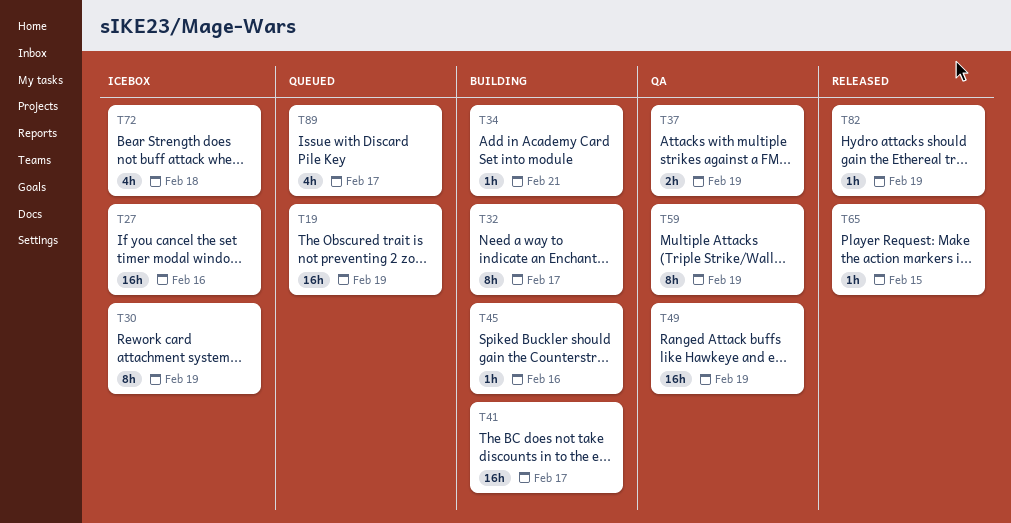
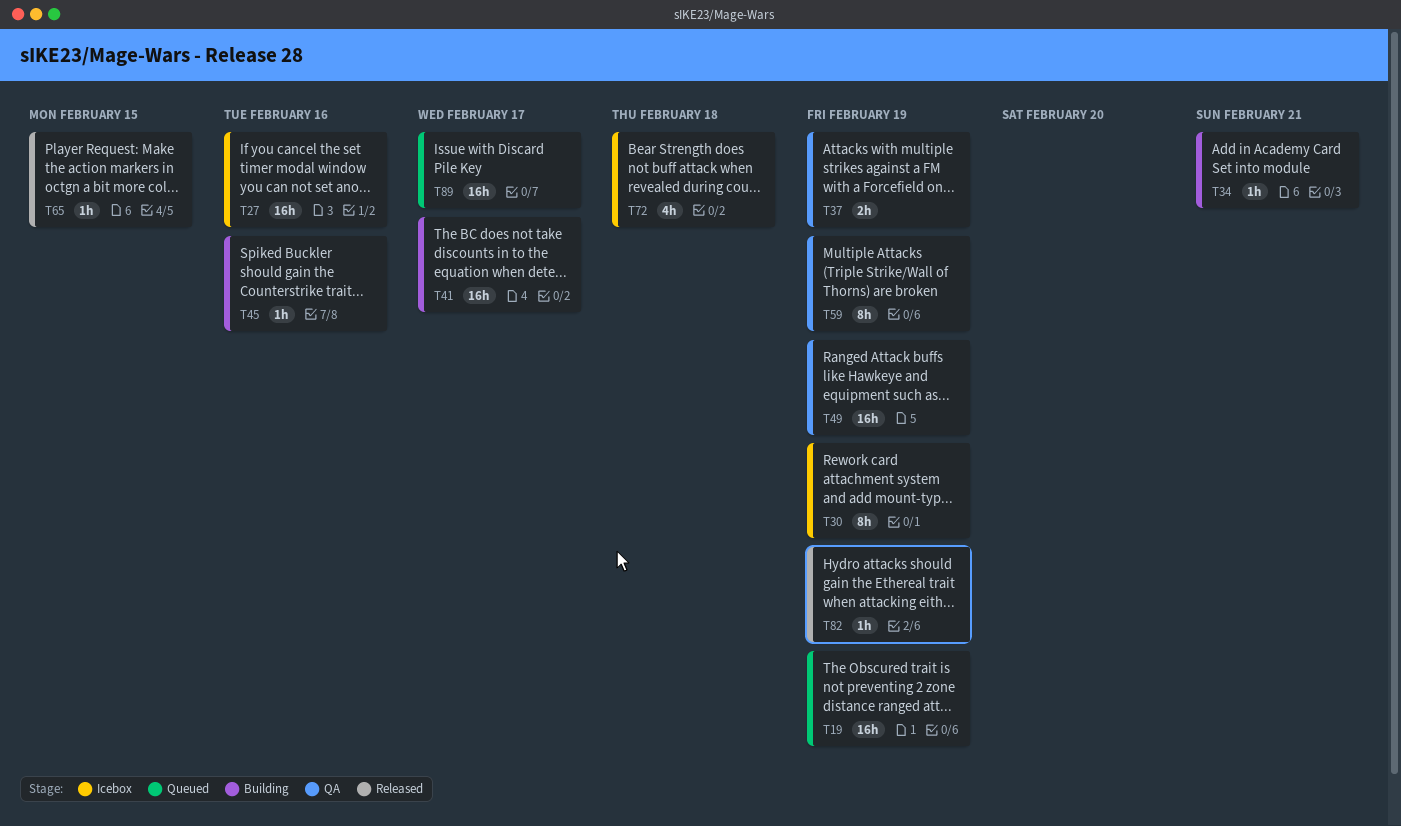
T32: present -> none
T89, estimate: 4h -> 16h

